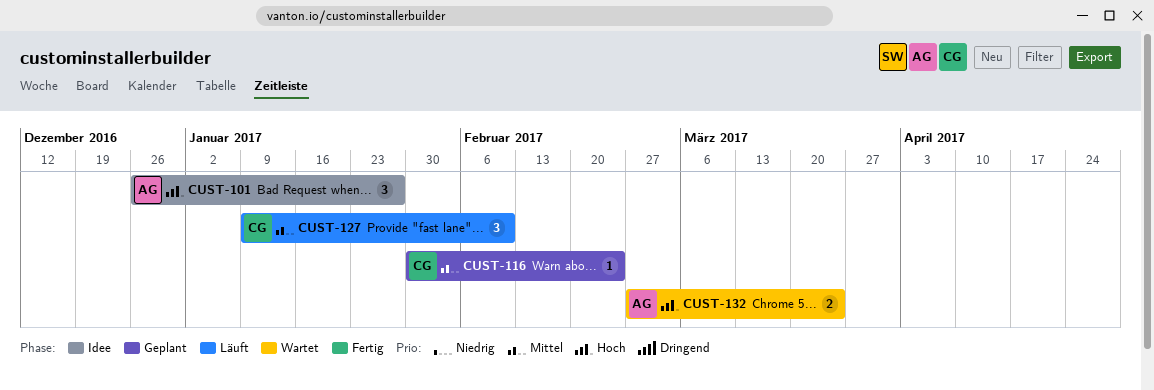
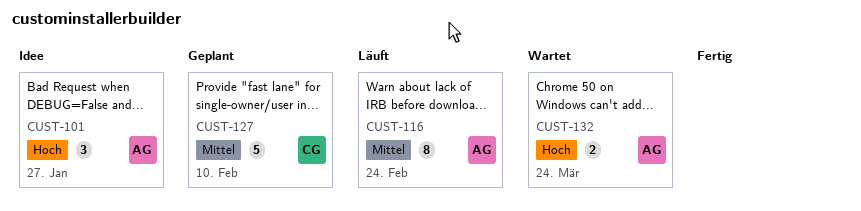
CUST-116, status: Geplant -> Läuft
CUST-116, owner: CG -> AG
CUST-116, estimate: 1 -> 8
CUST-127, status: Läuft -> Geplant
CUST-127, estimate: 3 -> 5

